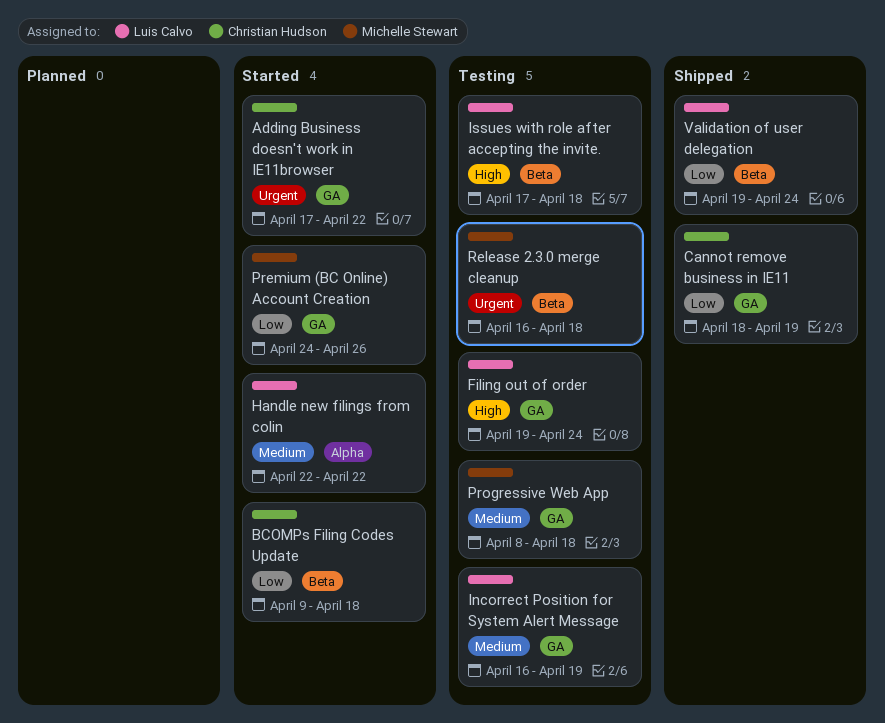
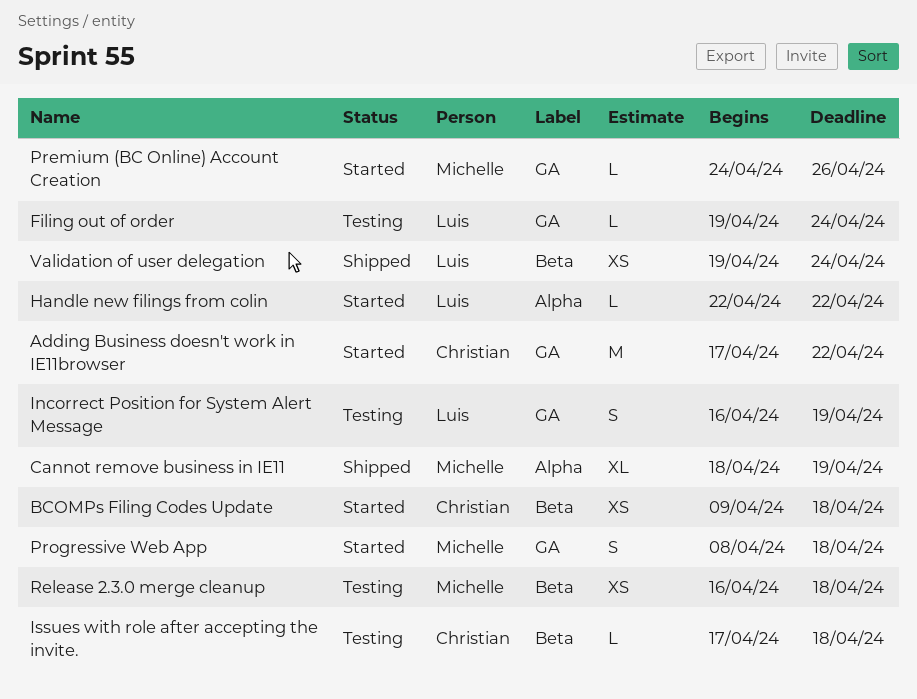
Cannot remove business in IE11, owner: Christian Hudson -> Michelle Stewart
Cannot remove business in IE11, label: GA -> Alpha
Issues with role after accepting the invite., owner: Luis Calvo -> Christian Hudson
Progressive Web App, status: Testing -> Started

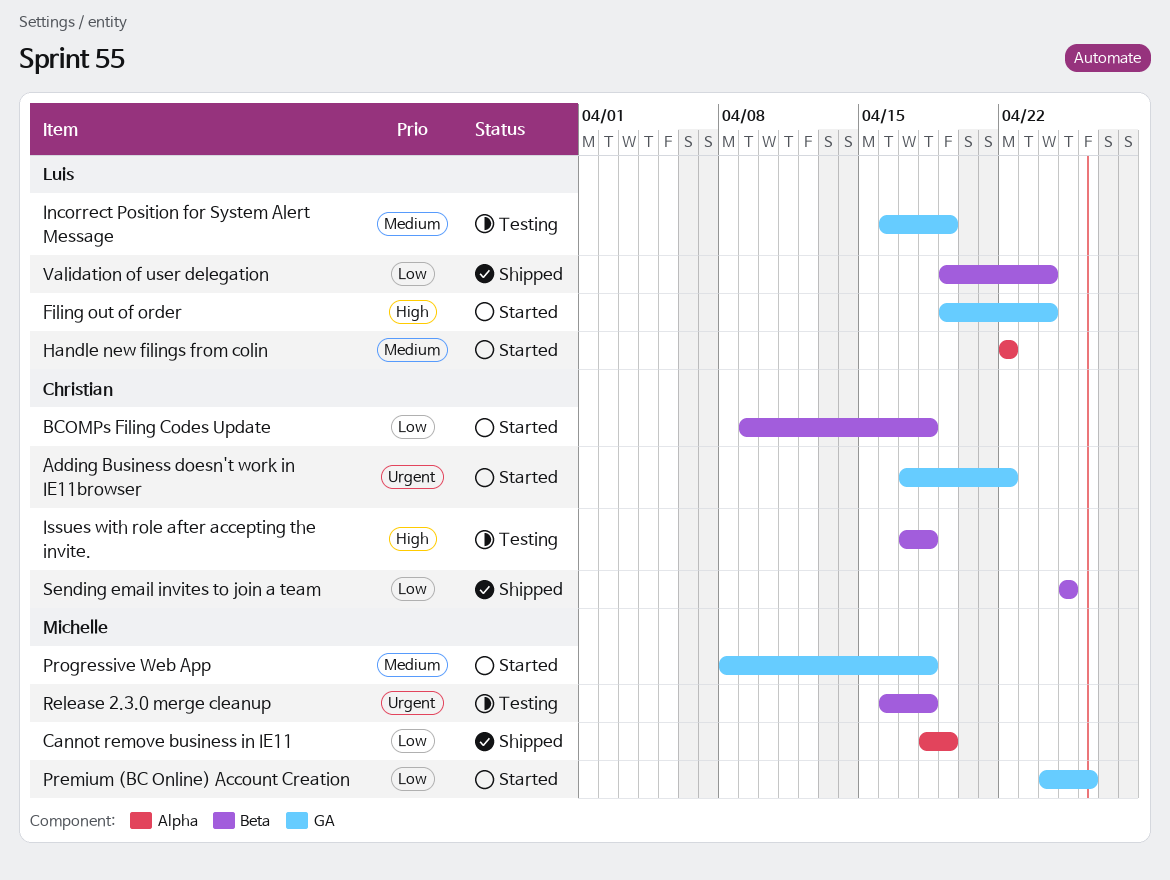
Filing out of order, status: Testing -> Started
Sending email invites to join a team: none -> present

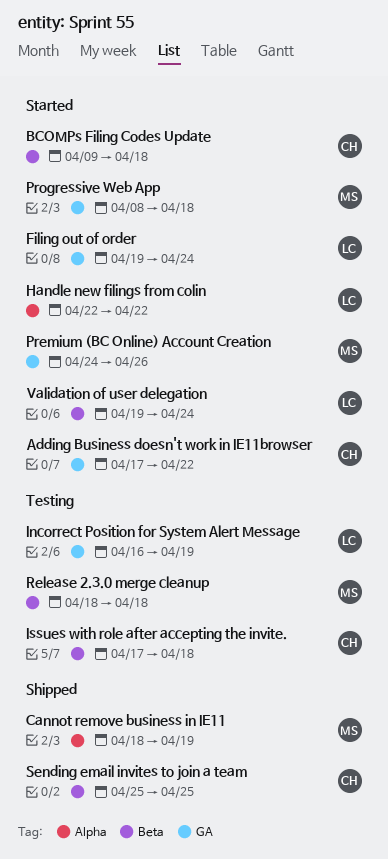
Release 2.3.0 merge cleanup, start: Apr 16 -> Apr 18
Validation of user delegation, status: Shipped -> Started

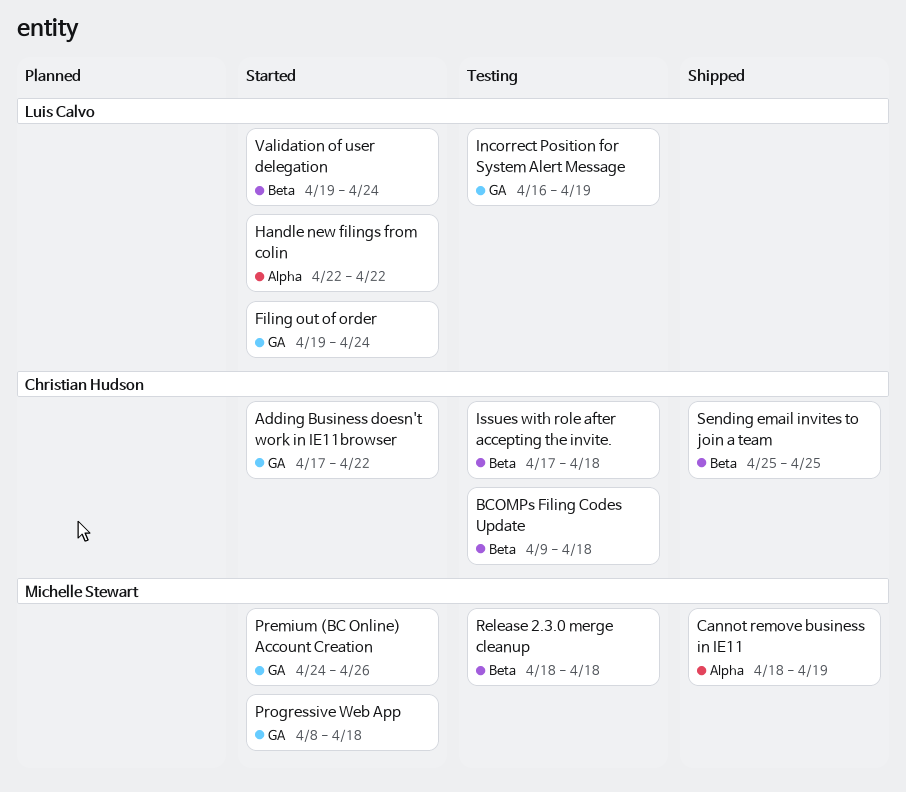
BCOMPs Filing Codes Update, status: Started -> Testing

